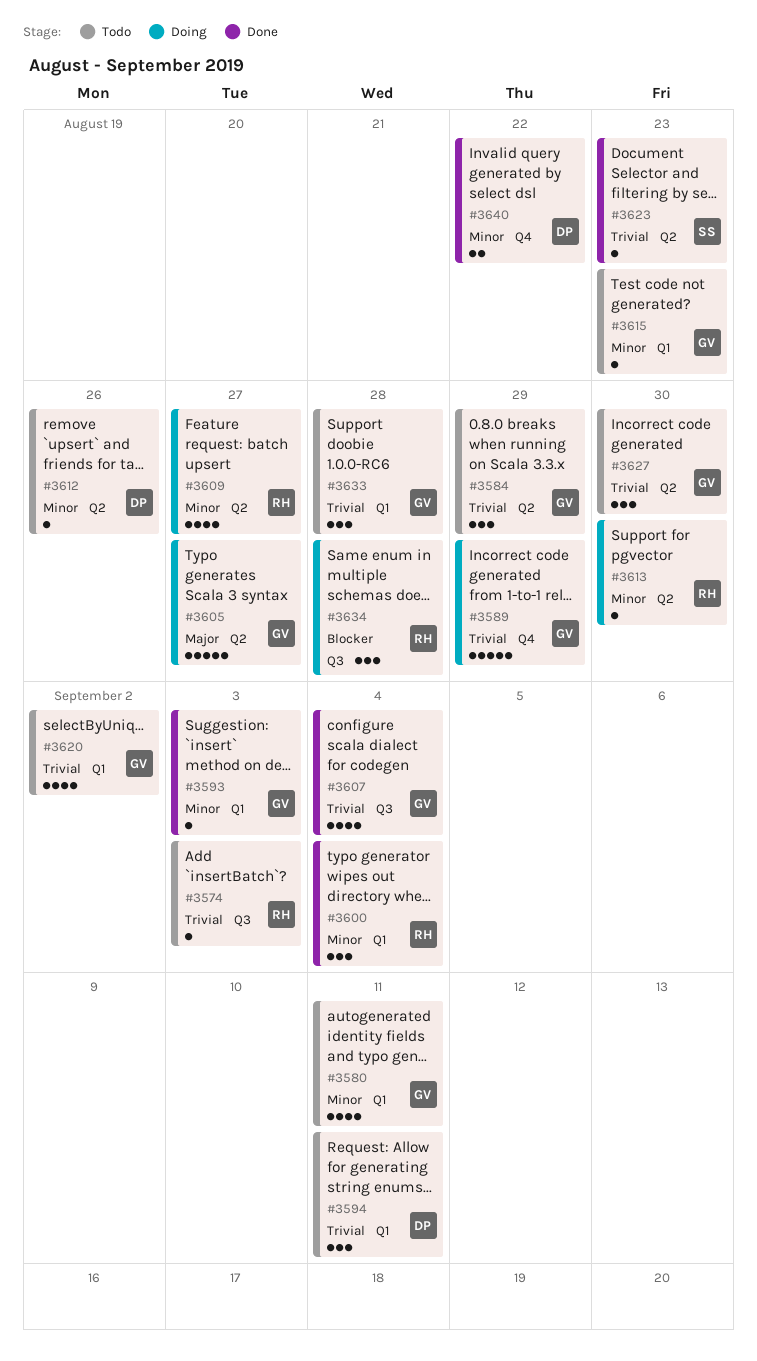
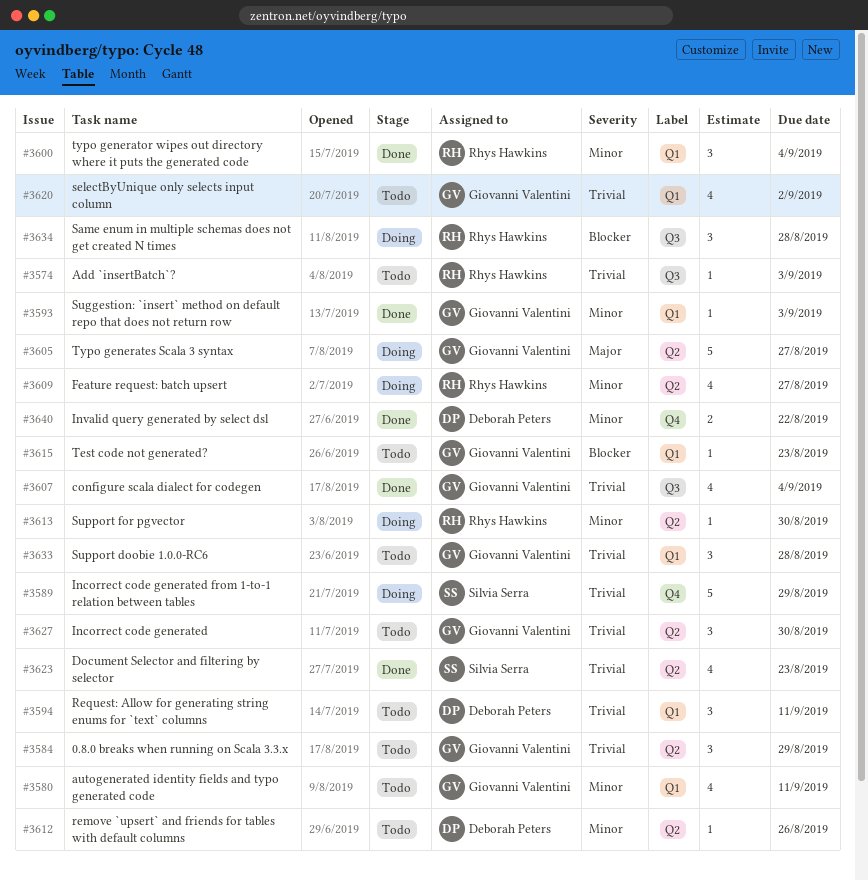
#3589, owner: Giovanni Valentini -> Silvia Serra
#3615, priority: Minor -> Blocker
#3623, estimate: 1 -> 4

